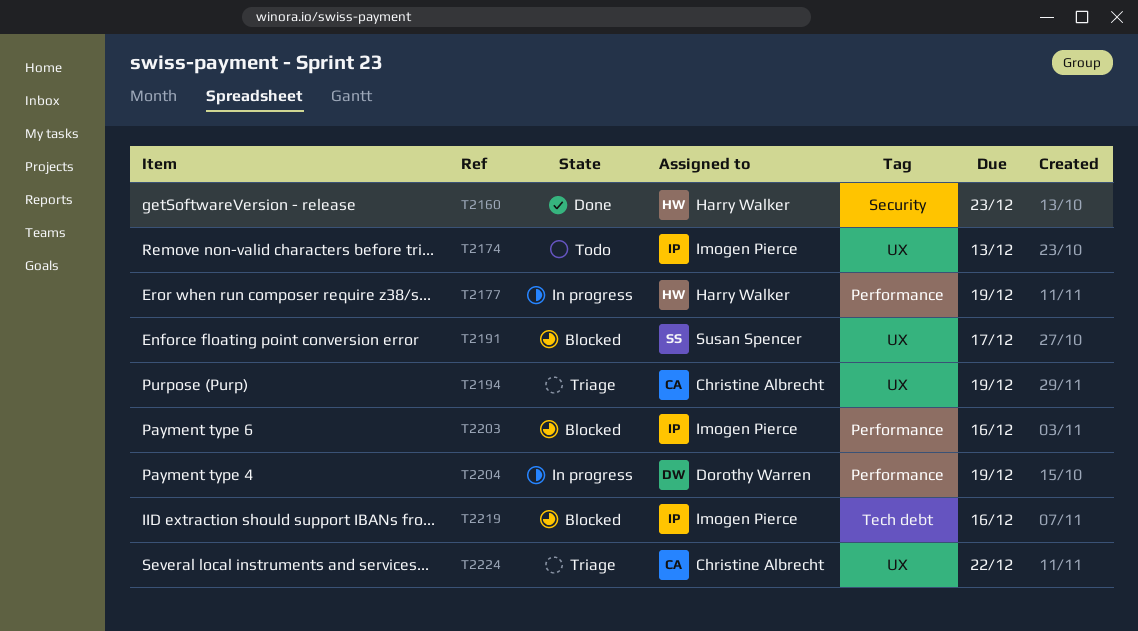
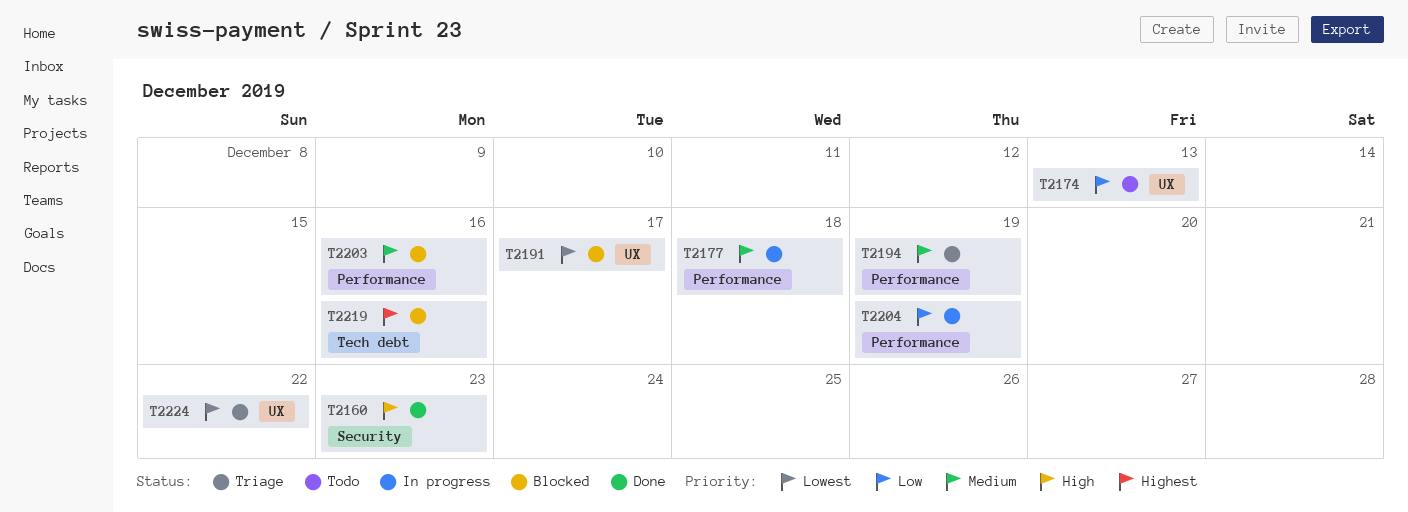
T2177, due: Dec 19 -> Dec 18
T2194, label: UX -> Performance

